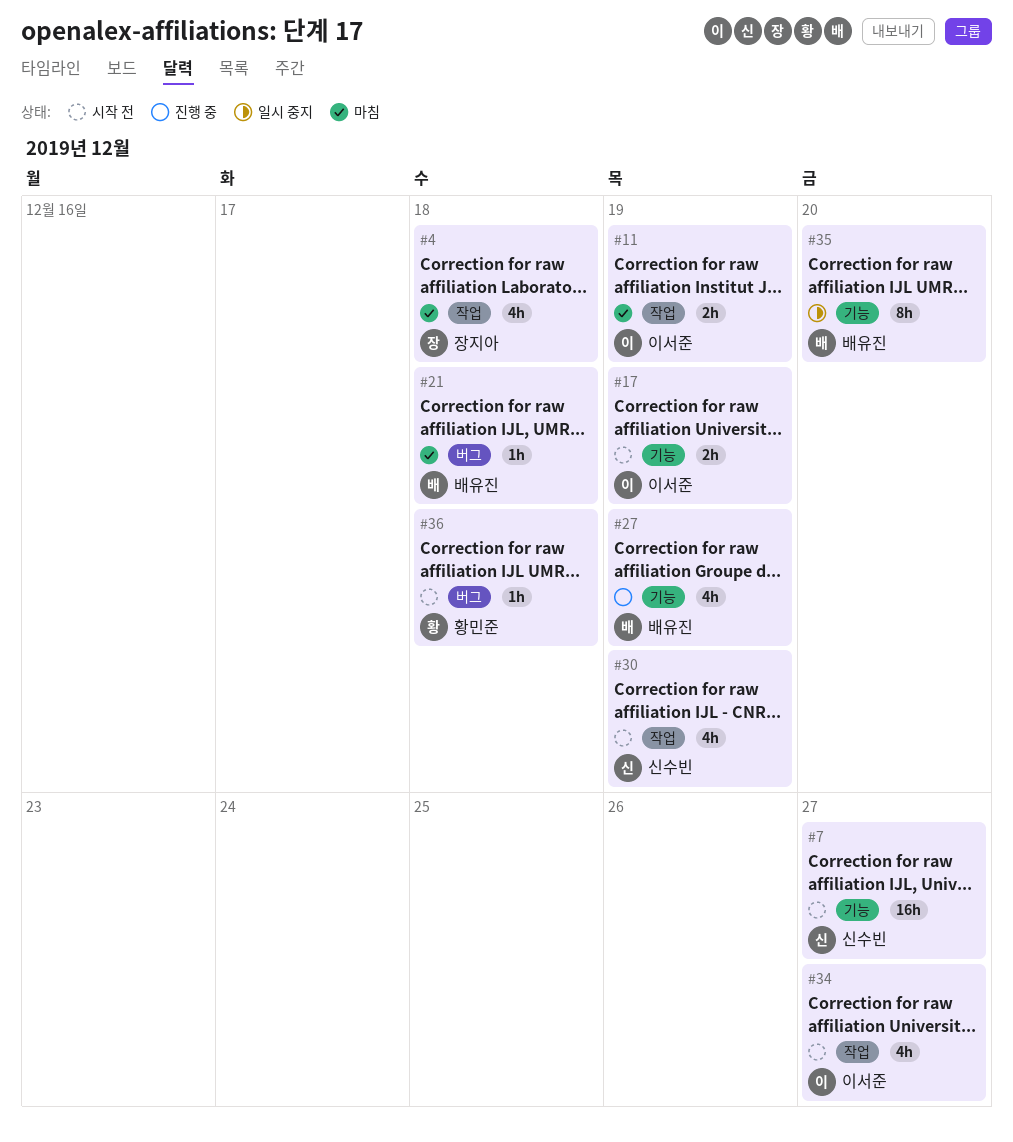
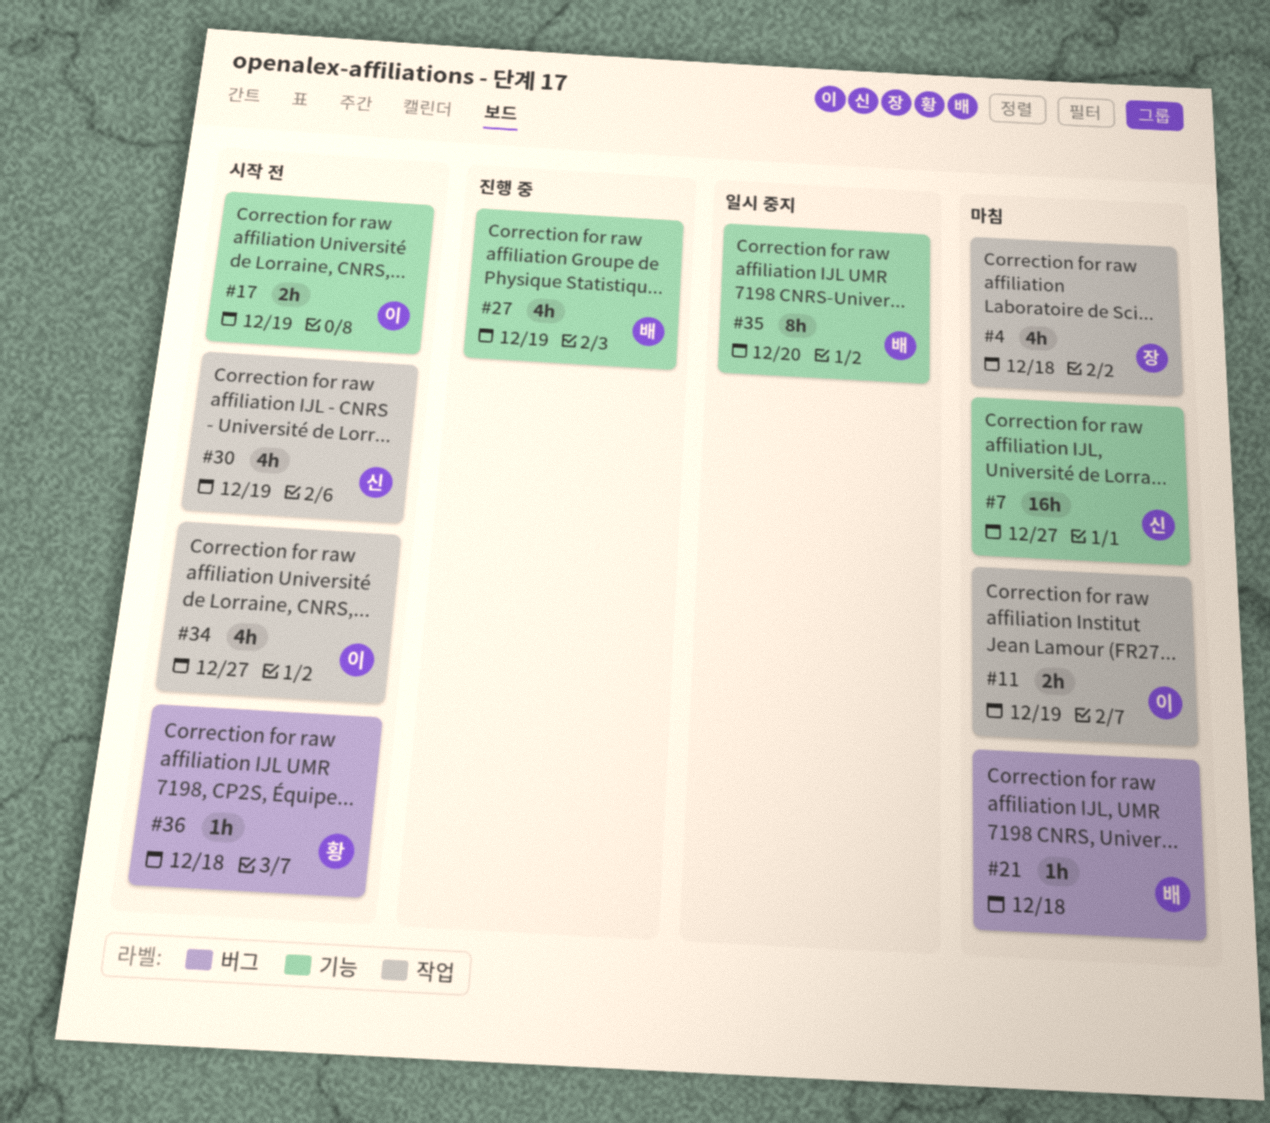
#7, status: 시작 전 -> 마침

